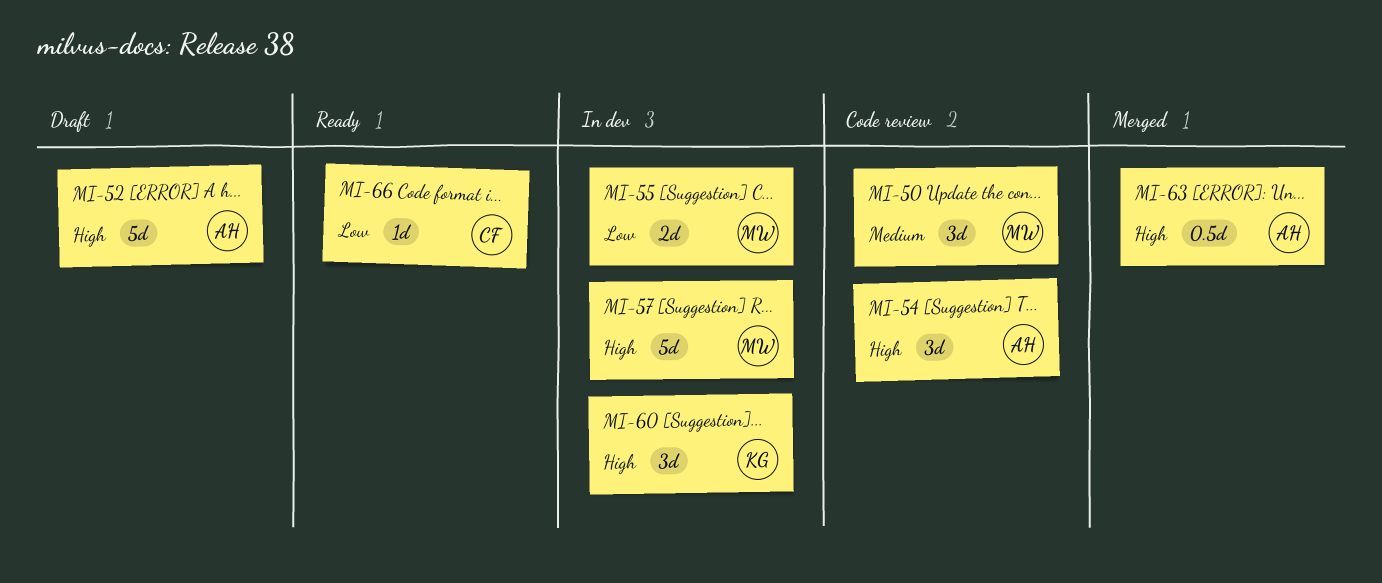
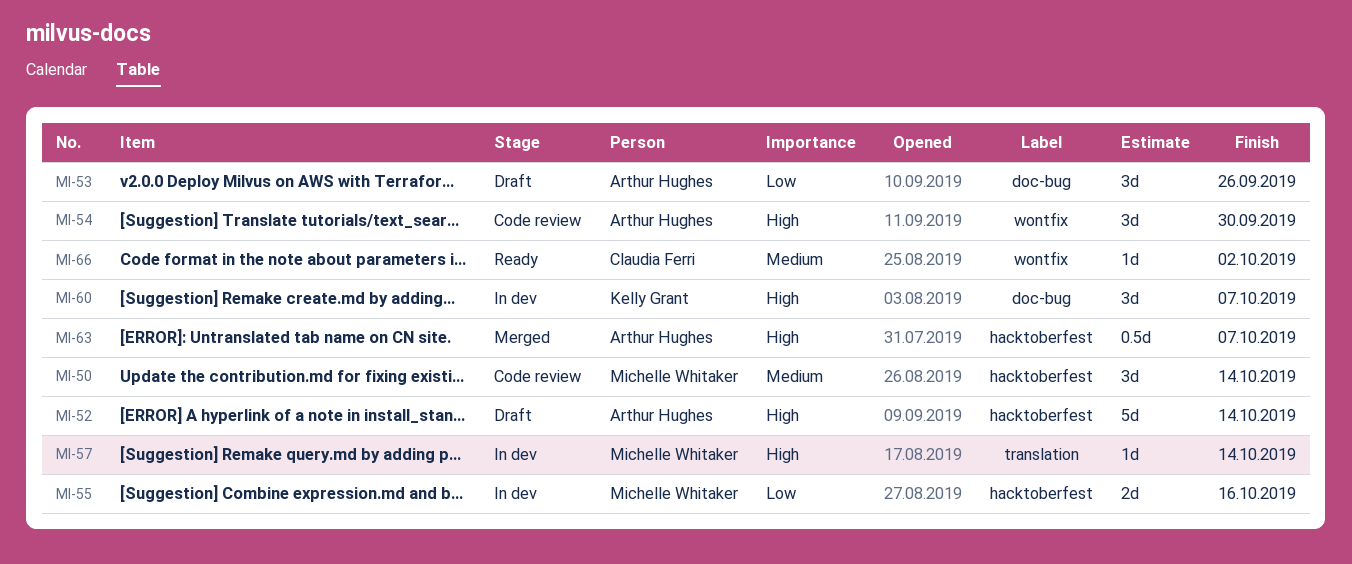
MI-53: none -> present
MI-57, estimate: 5d -> 1d
MI-66, priority: Low -> Medium

